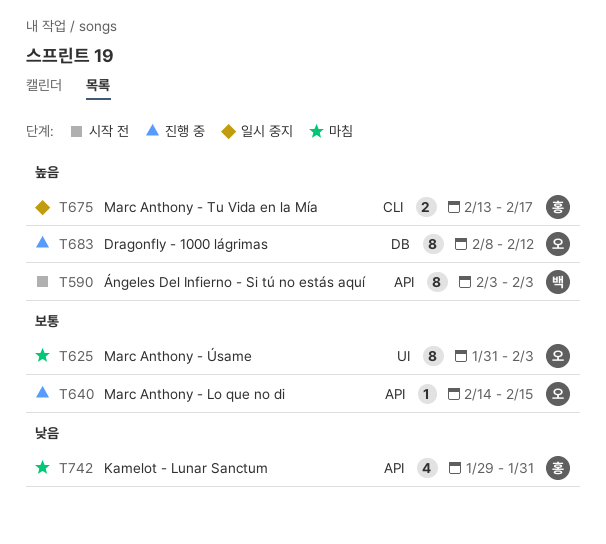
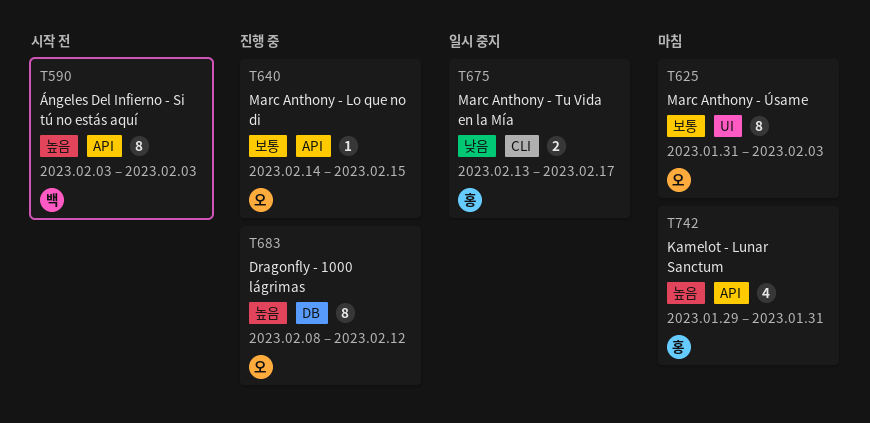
T675, priority: 높음 -> 낮음
T742, priority: 낮음 -> 높음

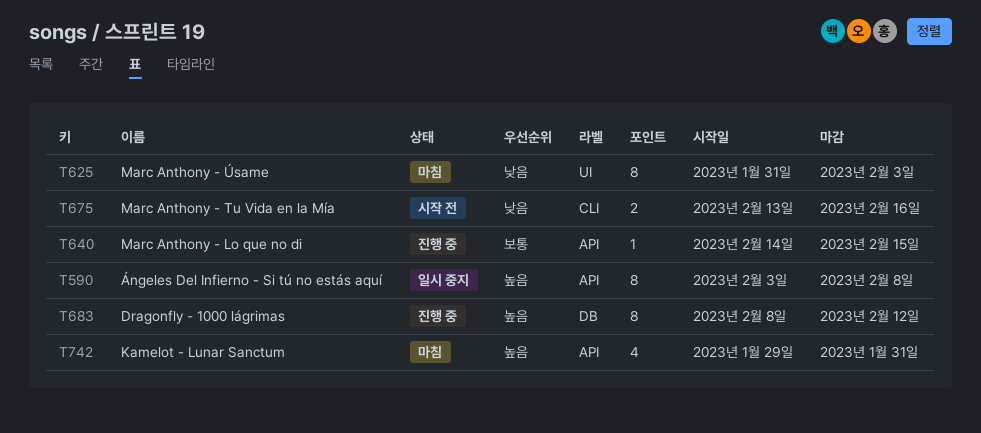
T590, status: 시작 전 -> 일시 중지
T590, due: Feb 3 -> Feb 8
T625, priority: 보통 -> 낮음
T675, status: 일시 중지 -> 시작 전
T675, due: Feb 17 -> Feb 16

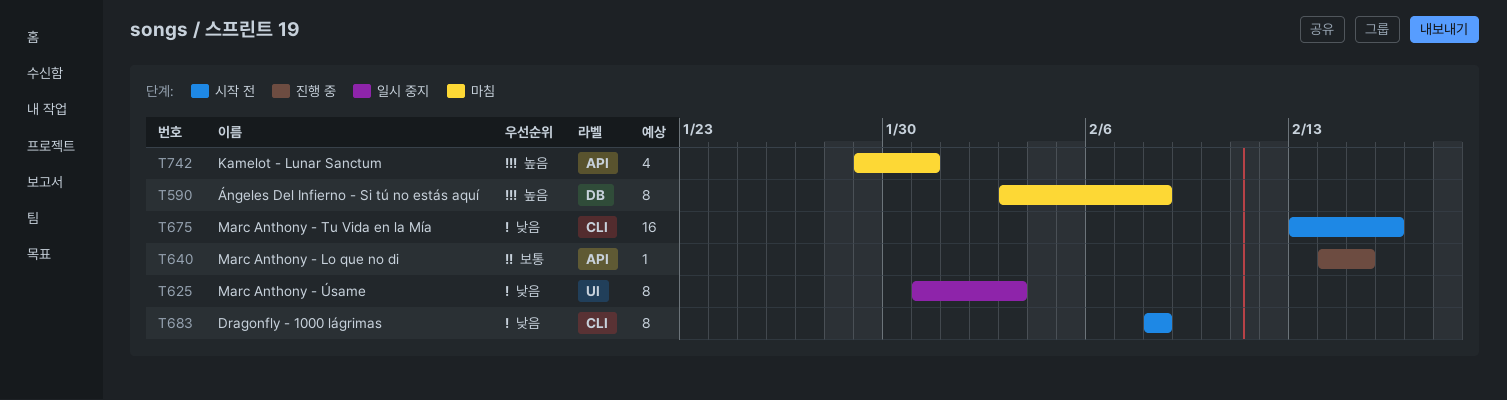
T590, status: 일시 중지 -> 마침
T590, label: API -> DB
T625, status: 마침 -> 일시 중지
T675, estimate: 2 -> 16
T683, status: 진행 중 -> 시작 전
T683, priority: 높음 -> 낮음
T683, label: DB -> CLI
T683, due: Feb 12 -> Feb 8

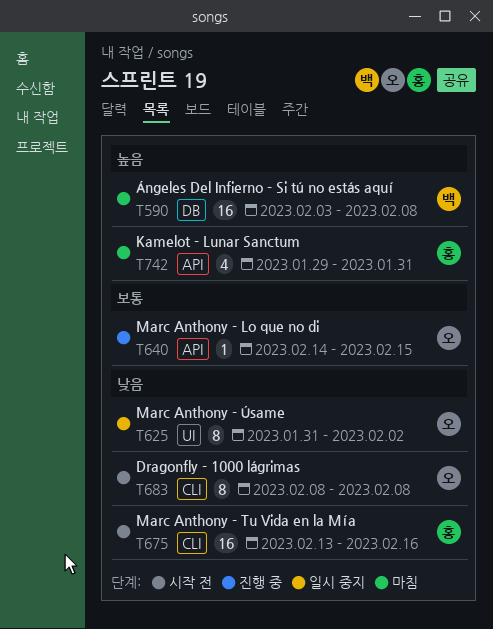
T590, estimate: 8 -> 16
T625, due: Feb 3 -> Feb 2

